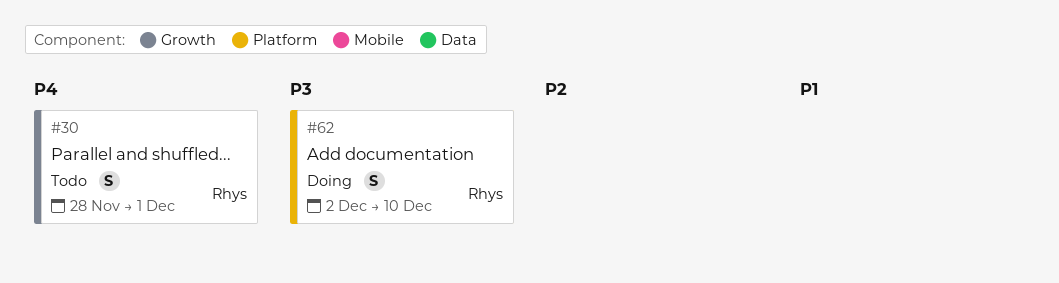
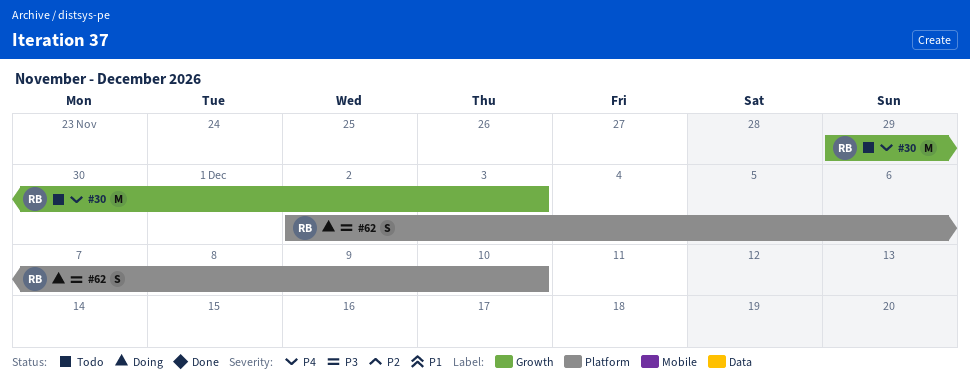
#30, estimate: S -> M
#30, start: Nov 28 -> Nov 29
#30, due: Dec 1 -> Dec 3

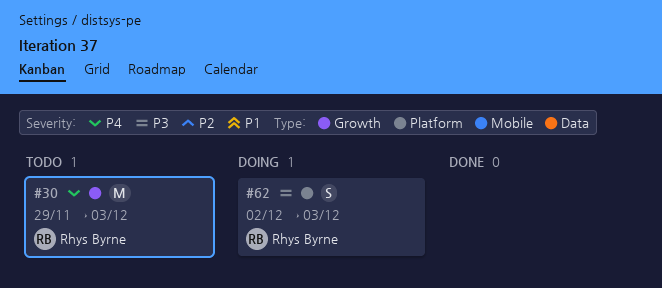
#62, due: Dec 10 -> Dec 3

